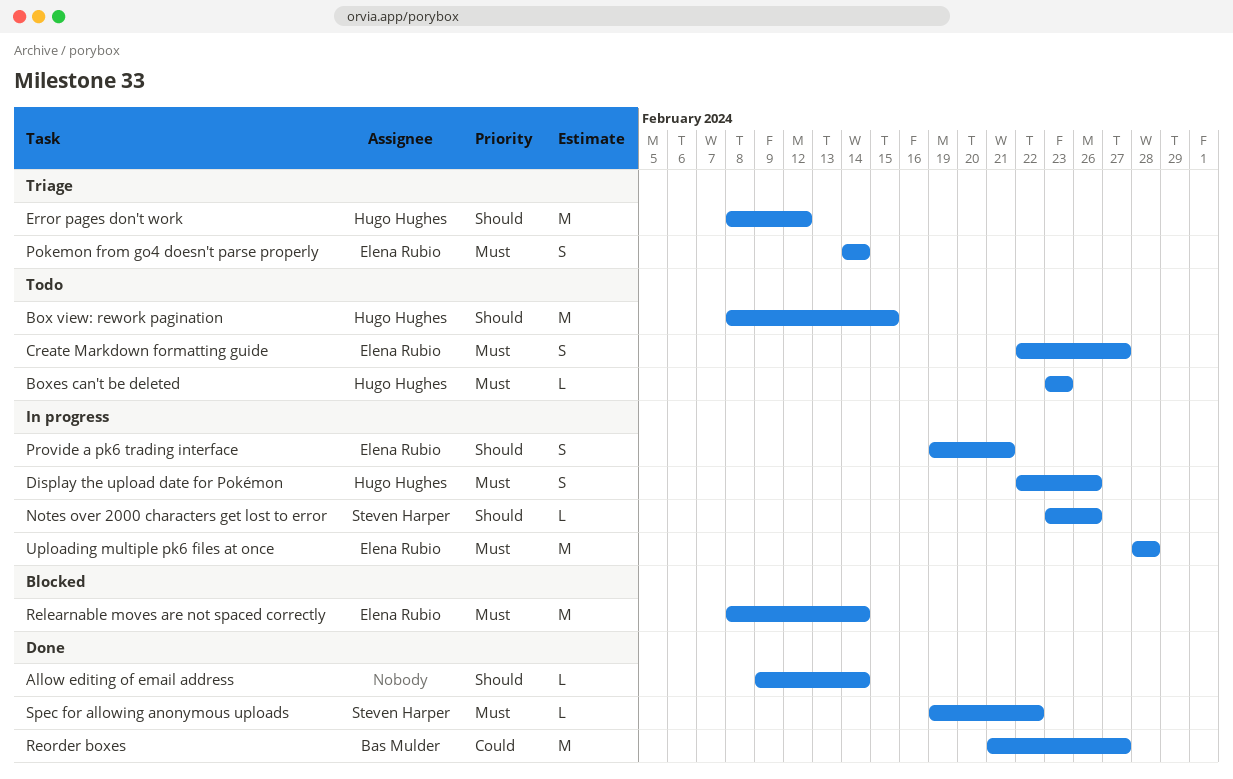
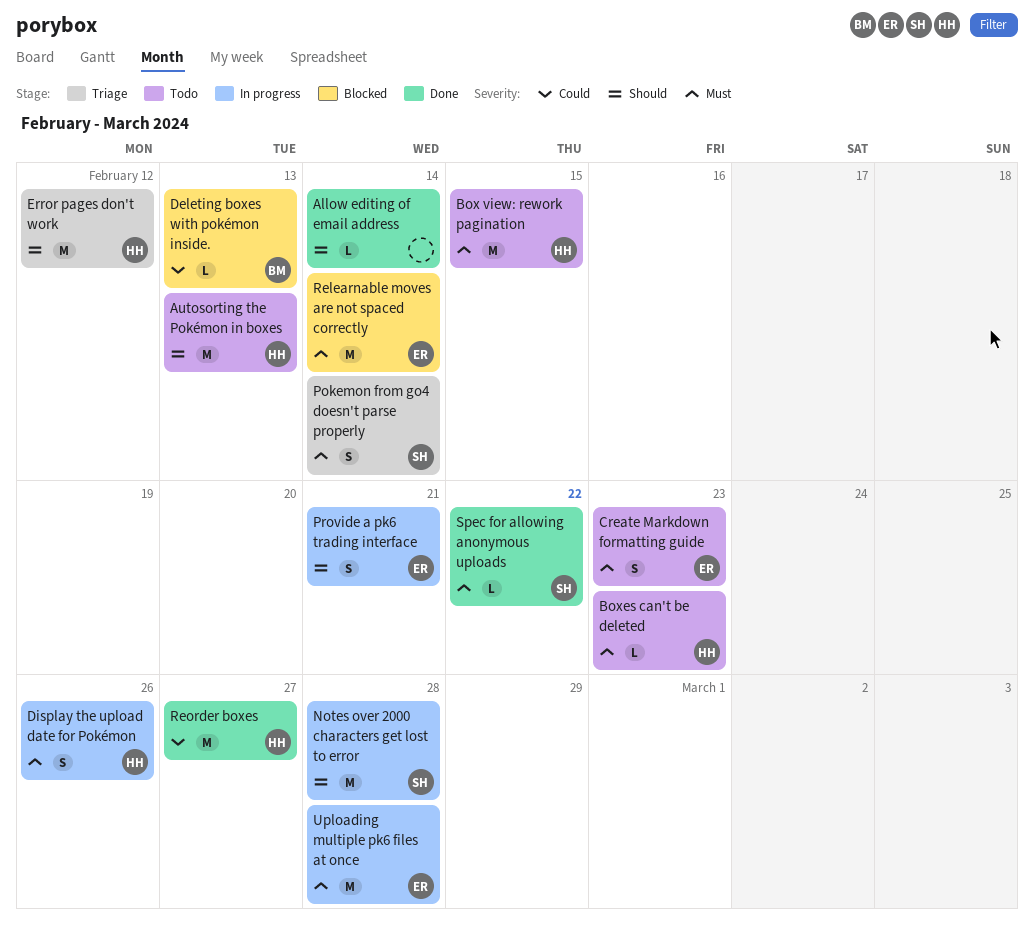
Autosorting the Pokémon in boxes: none -> present
Box view: rework pagination, priority: Should -> Must
Create Markdown formatting guide, due: Feb 27 -> Feb 23
Deleting boxes with pokémon inside.: none -> present
Notes over 2000 characters get lost to error, estimate: L -> M
Notes over 2000 characters get lost to error, due: Feb 26 -> Feb 28
Pokemon from go4 doesn't parse properly, owner: Elena Rubio -> Steven Harper
Reorder boxes, owner: Bas Mulder -> Hugo Hughes

